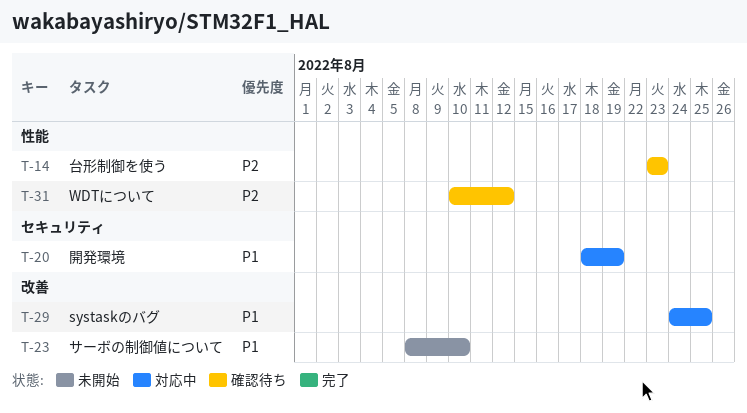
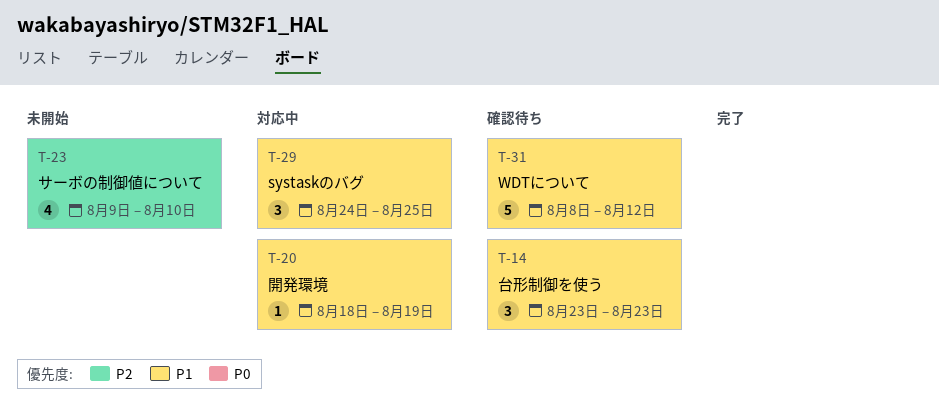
T-14, priority: P2 -> P1
T-23, priority: P1 -> P2
T-23, start: Aug 8 -> Aug 9
T-31, priority: P2 -> P1
T-31, start: Aug 10 -> Aug 8

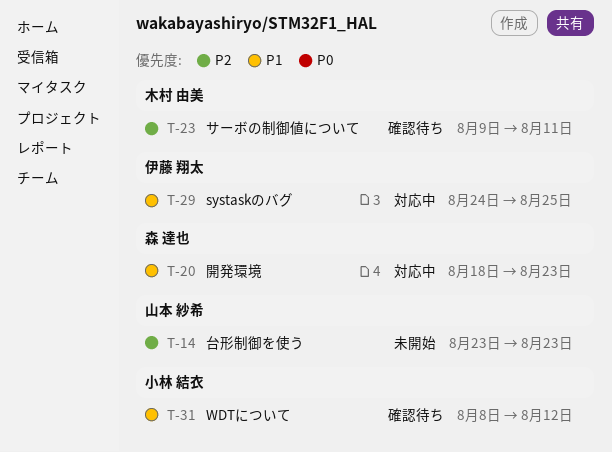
T-14, status: 確認待ち -> 未開始
T-14, priority: P1 -> P2
T-20, due: Aug 19 -> Aug 23
T-23, status: 未開始 -> 確認待ち
T-23, due: Aug 10 -> Aug 11

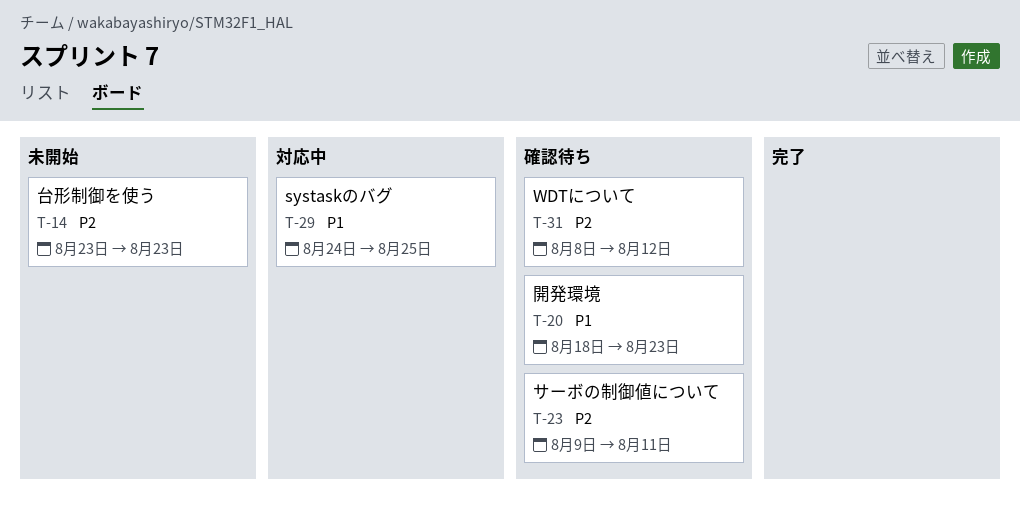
T-20, status: 対応中 -> 確認待ち
T-31, priority: P1 -> P2

